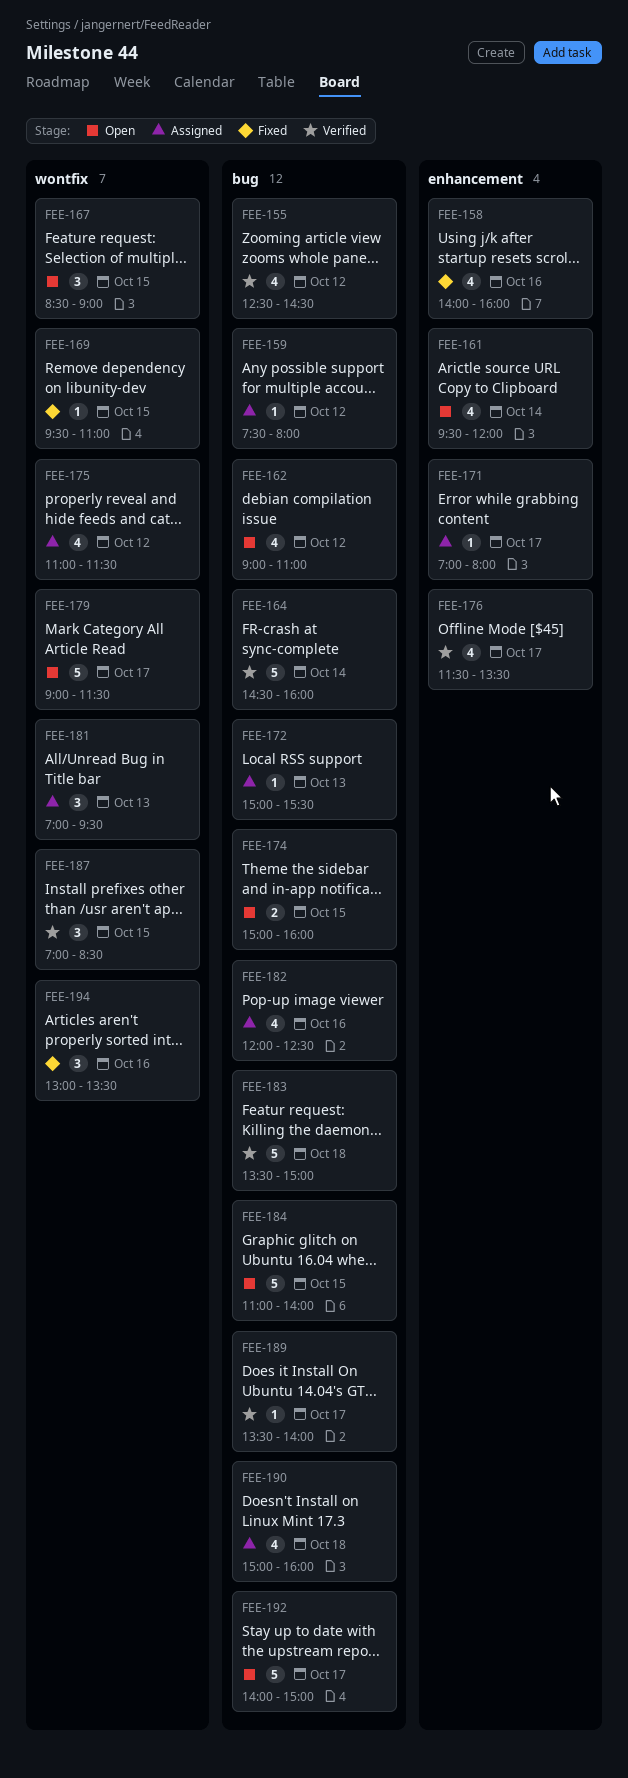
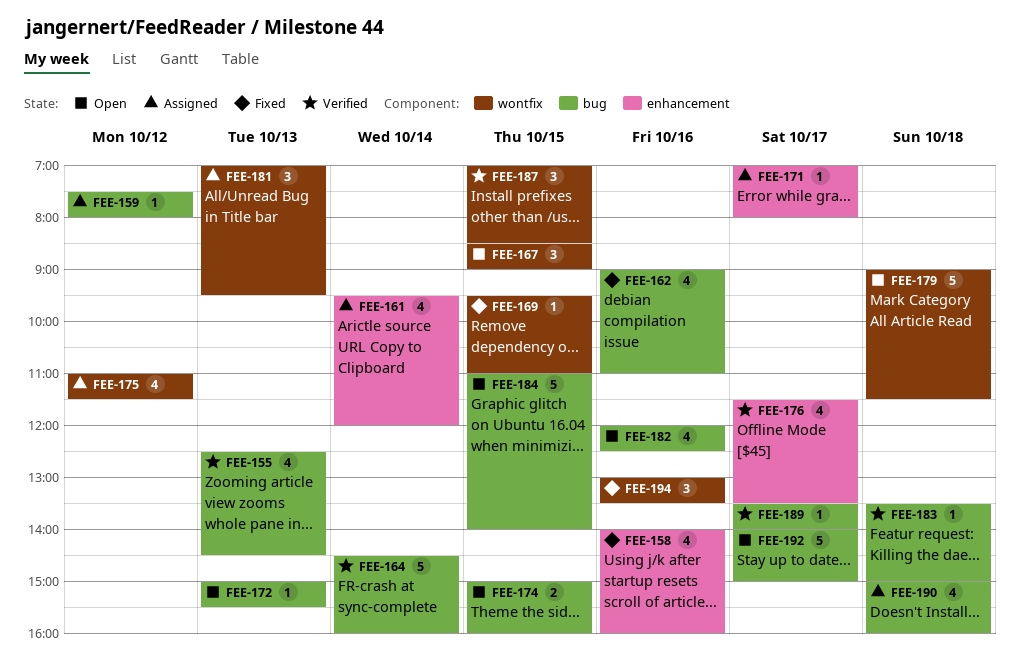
FEE-155, day: Oct 12 -> Oct 13
FEE-161, status: Open -> Assigned
FEE-162, status: Open -> Fixed
FEE-162, day: Oct 12 -> Oct 16
FEE-172, status: Assigned -> Open
FEE-179, day: Oct 17 -> Oct 18
FEE-182, status: Assigned -> Open
FEE-183, estimate: 5 -> 1

